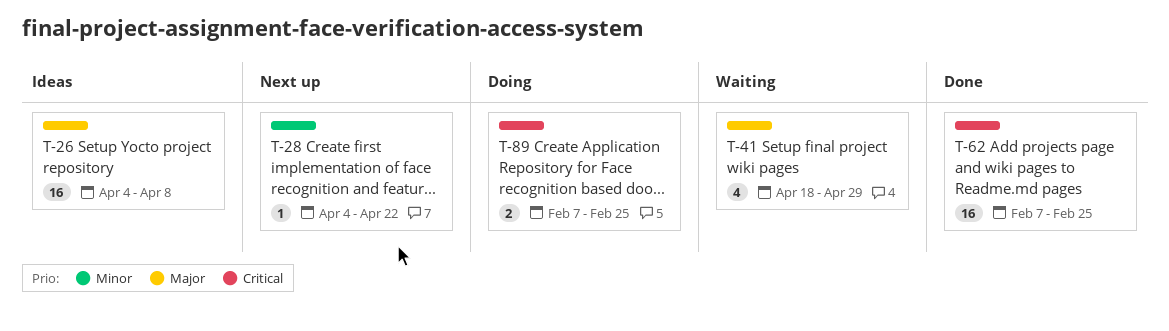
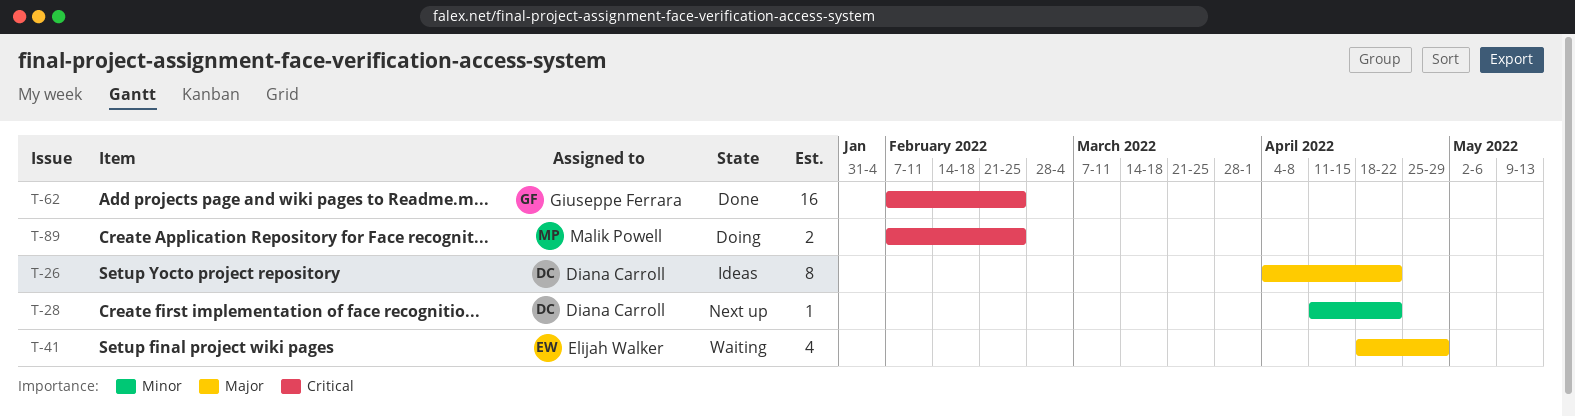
T-26, estimate: 16 -> 8
T-26, due: Apr 8 -> Apr 22
T-28, start: Apr 4 -> Apr 11

